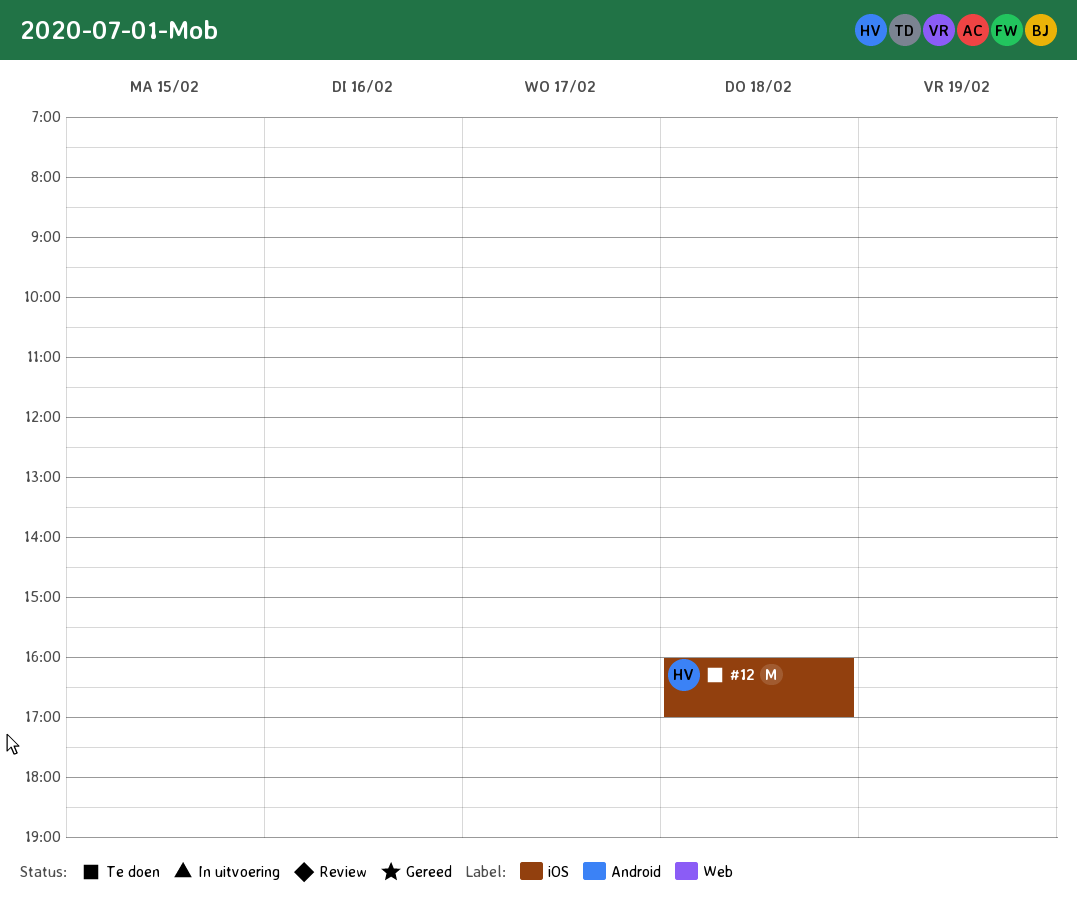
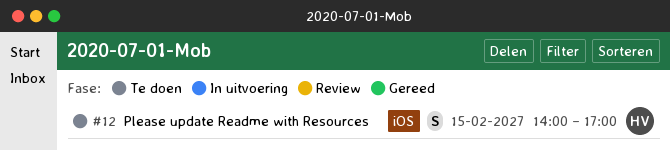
#12, estimate: M -> S
#12, day: Feb 18 -> Feb 15
#12, begins: 16:00 -> 14:00

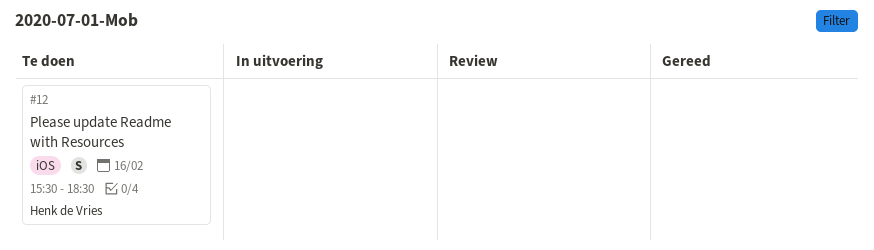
#12, day: Feb 15 -> Feb 16
#12, begins: 14:00 -> 15:30
#12, ends: 17:00 -> 18:30

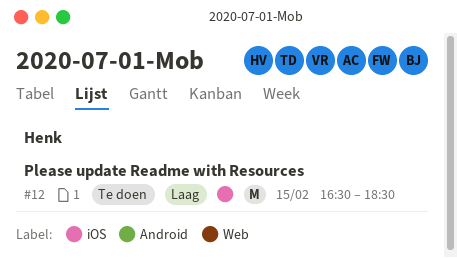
#12, estimate: S -> M
#12, day: Feb 16 -> Feb 15
#12, begins: 15:30 -> 16:30

